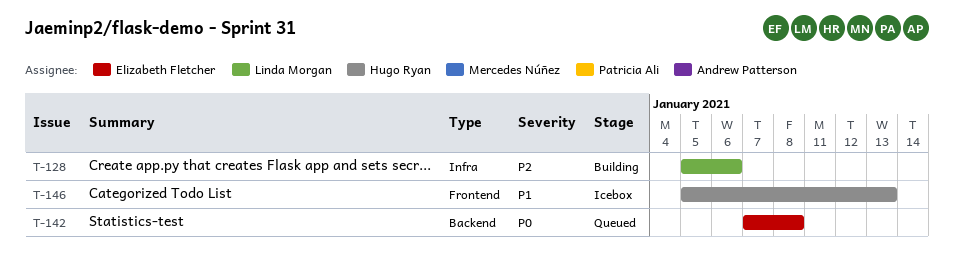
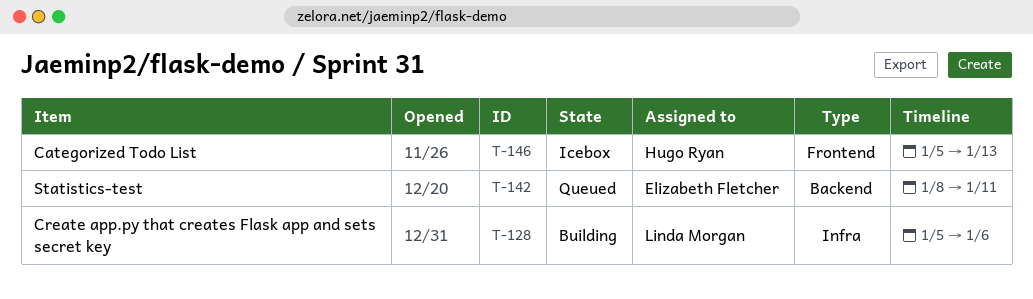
T-142, start: Jan 7 -> Jan 8
T-142, due: Jan 8 -> Jan 11

